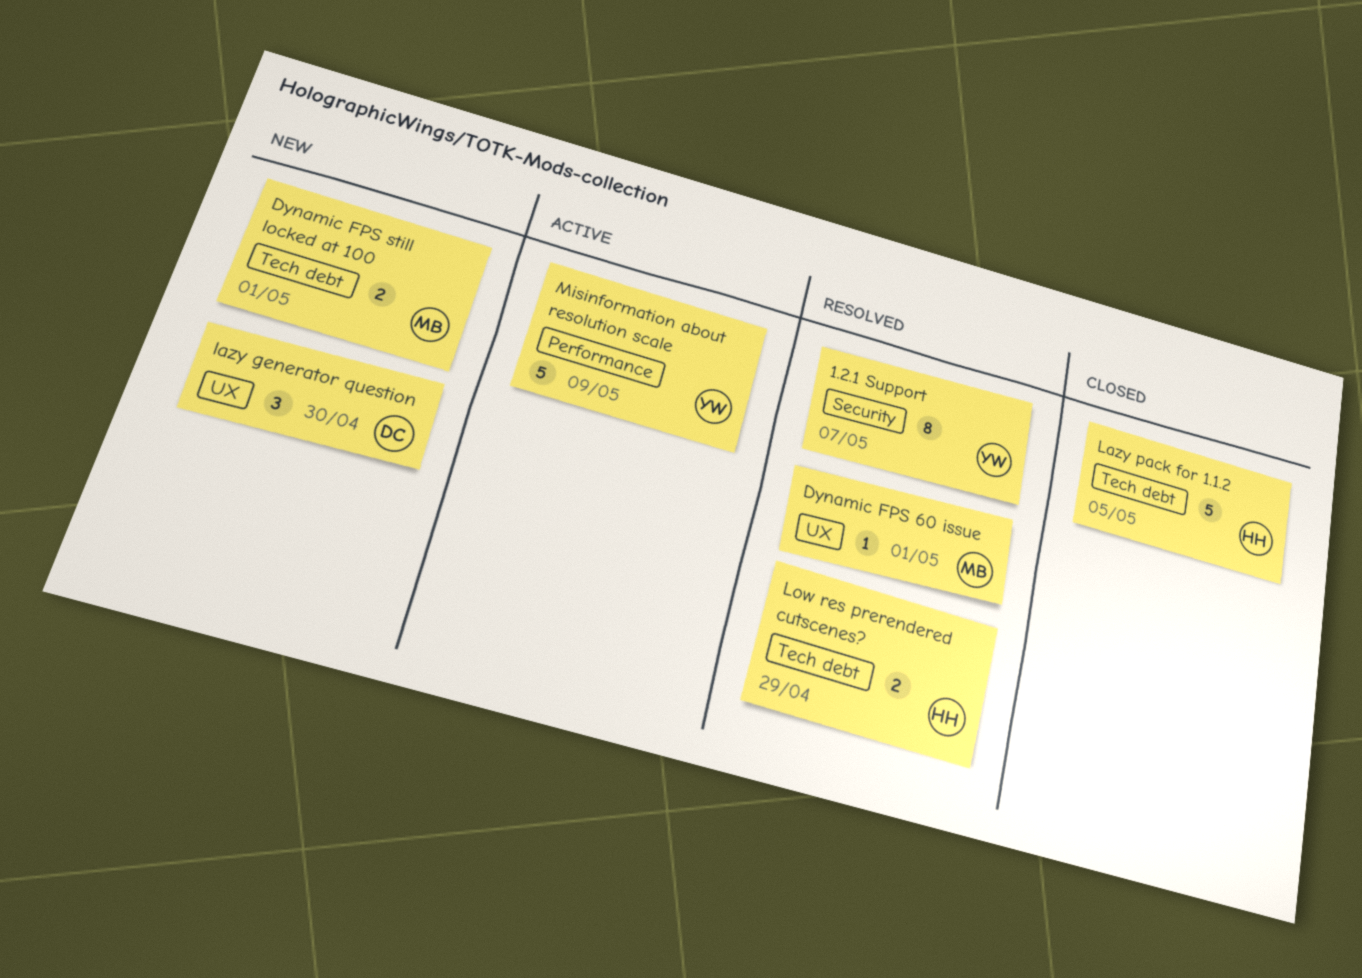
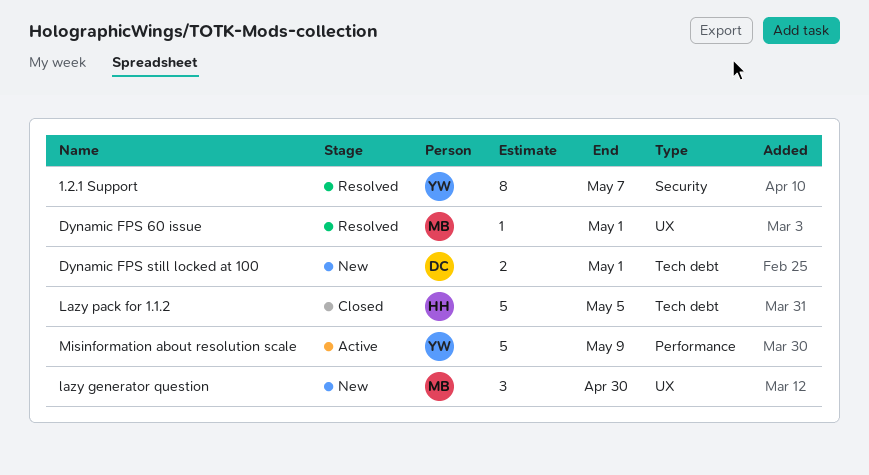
Dynamic FPS still locked at 100, owner: MB -> DC
lazy generator question, owner: DC -> MB
Low res prerendered cutscenes?: present -> none

